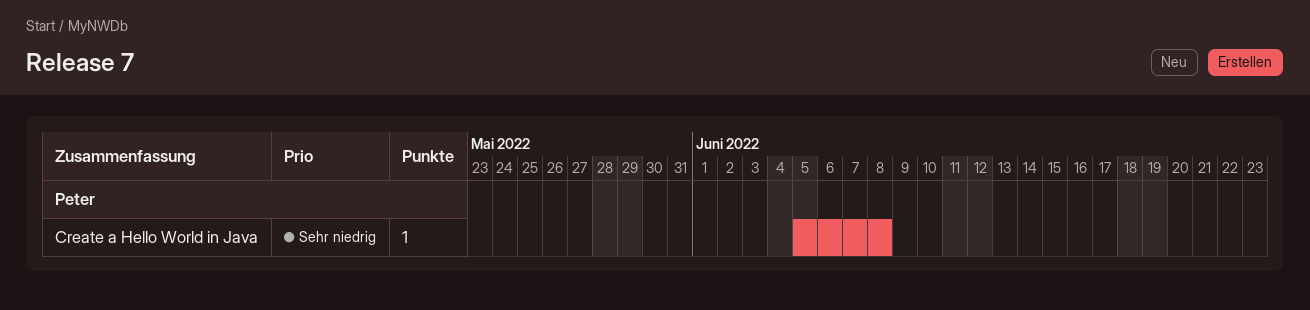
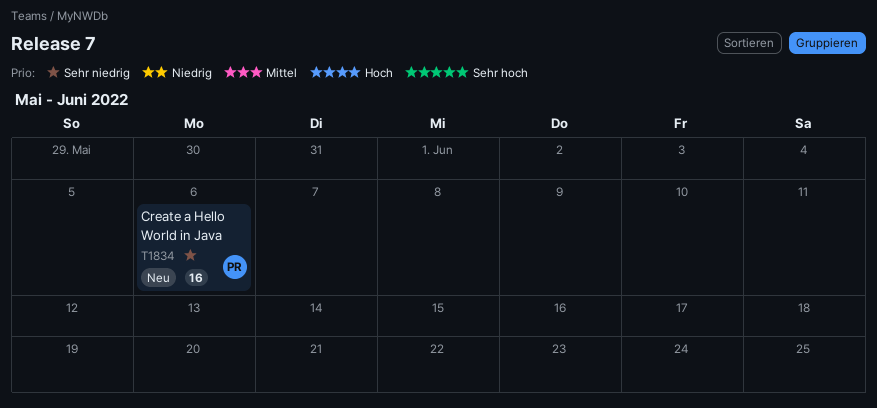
Create a Hello World in Java, estimate: 1 -> 16
Create a Hello World in Java, due: Jun 8 -> Jun 6

